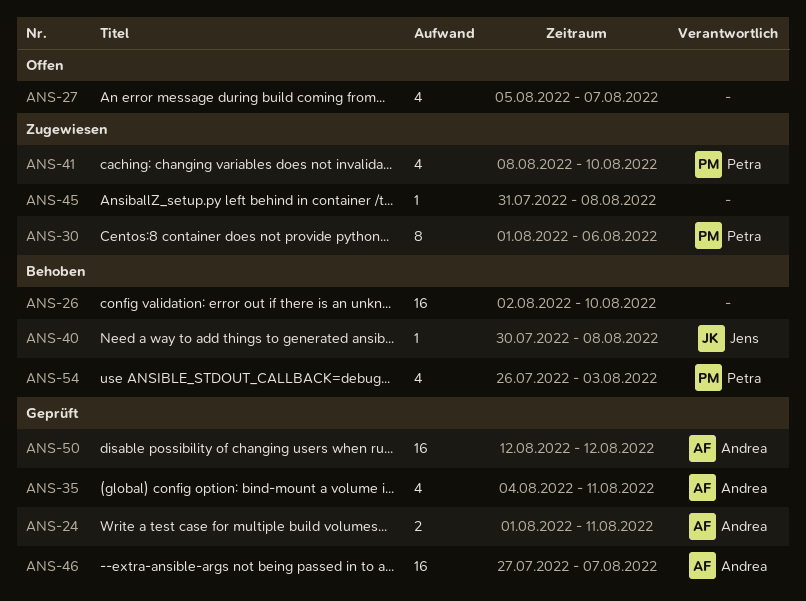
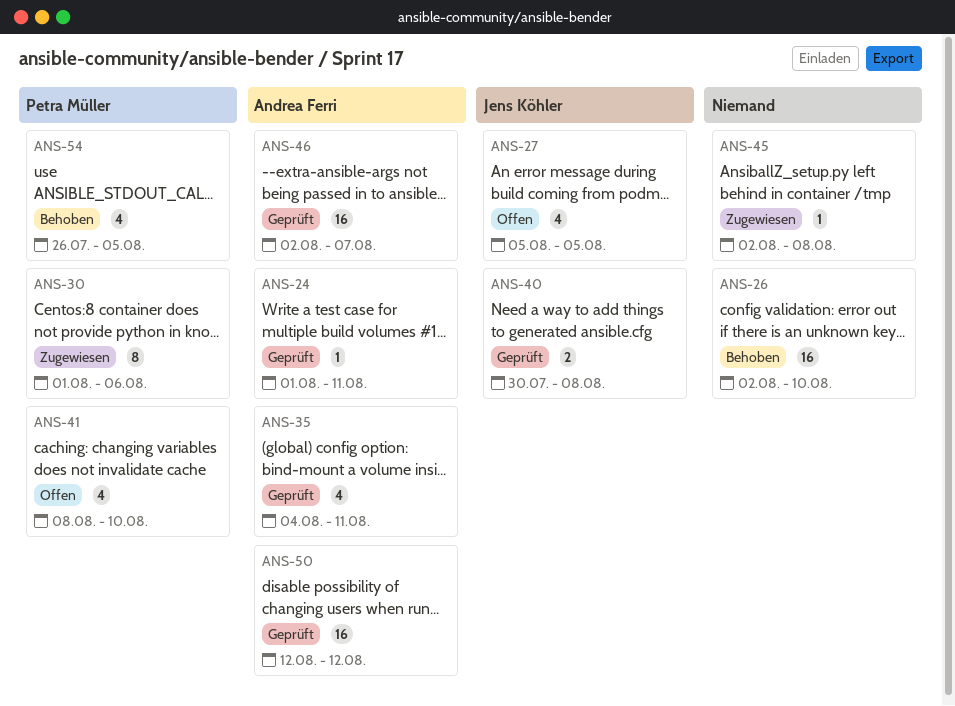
ANS-24, estimate: 2 -> 1
ANS-27, owner: none -> Jens Köhler
ANS-27, due: Aug 7 -> Aug 5
ANS-40, status: Behoben -> Geprüft
ANS-40, estimate: 1 -> 2
ANS-41, status: Zugewiesen -> Offen
ANS-45, start: Jul 31 -> Aug 2
ANS-46, start: Jul 27 -> Aug 2
ANS-54, due: Aug 3 -> Aug 5

